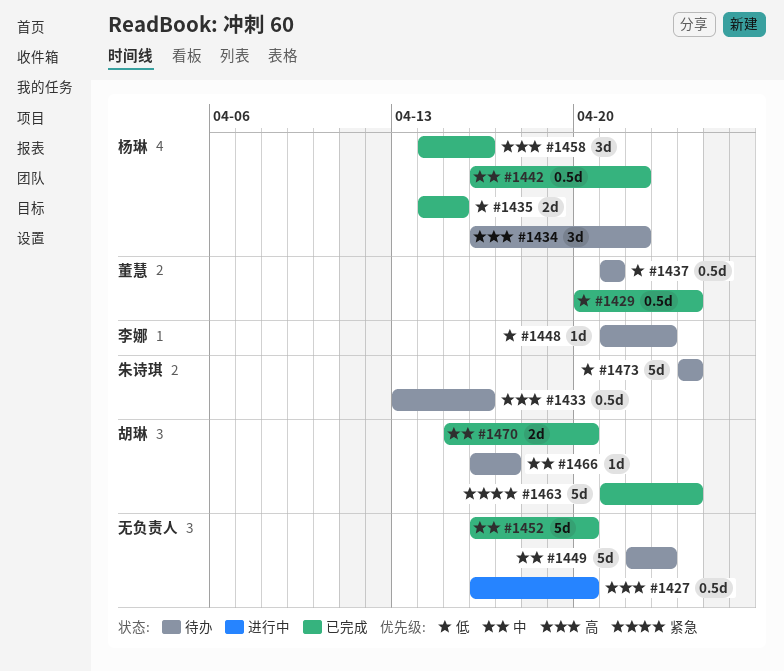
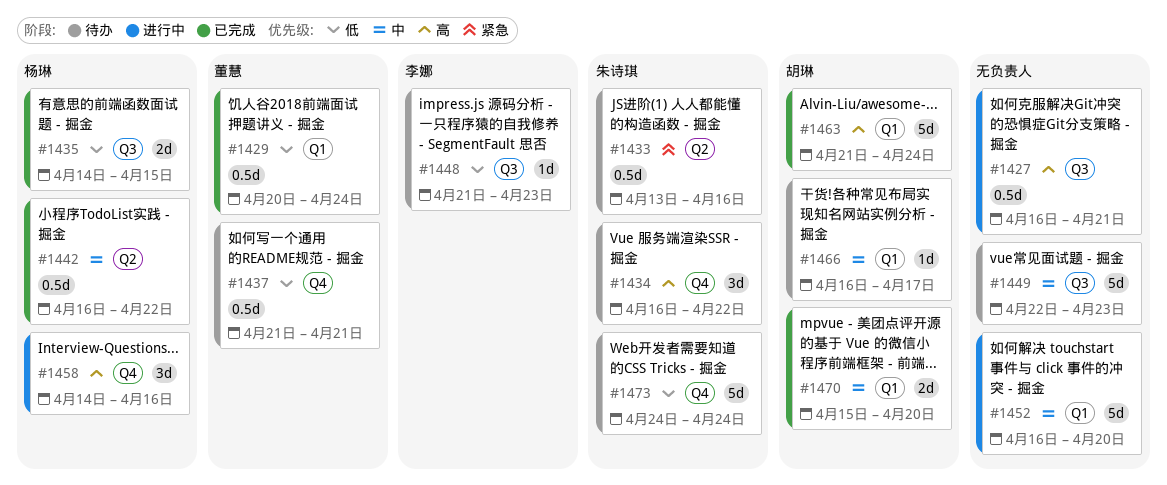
#1427, due: Apr 20 -> Apr 21
#1433, priority: 高 -> 紧急
#1434, owner: 杨琳 -> 朱诗琪
#1452, status: 已完成 -> 进行中
#1458, status: 已完成 -> 进行中
#1463, priority: 紧急 -> 高

